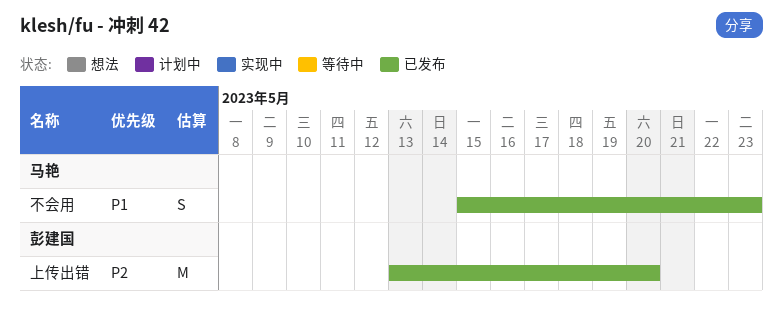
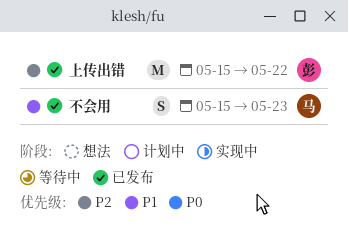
上传出错, start: May 13 -> May 15
上传出错, due: May 20 -> May 22

